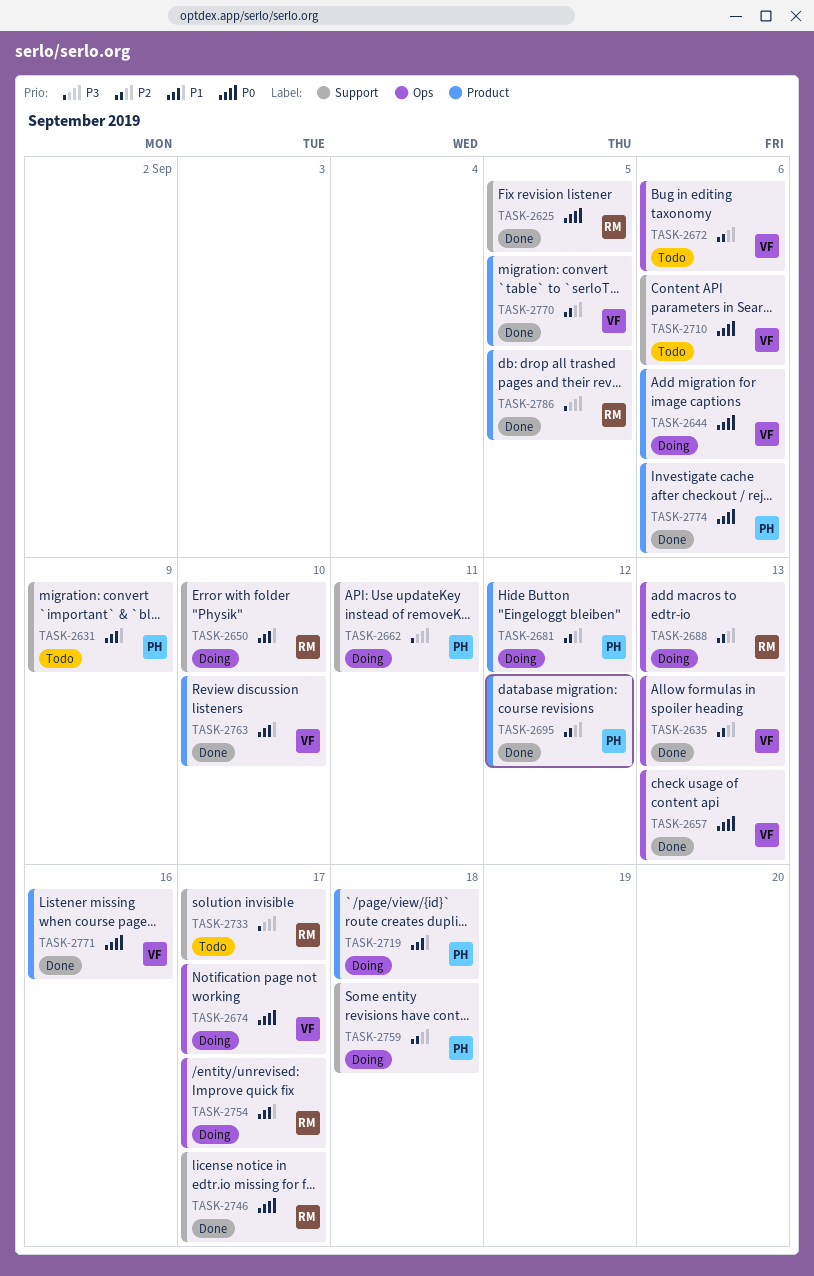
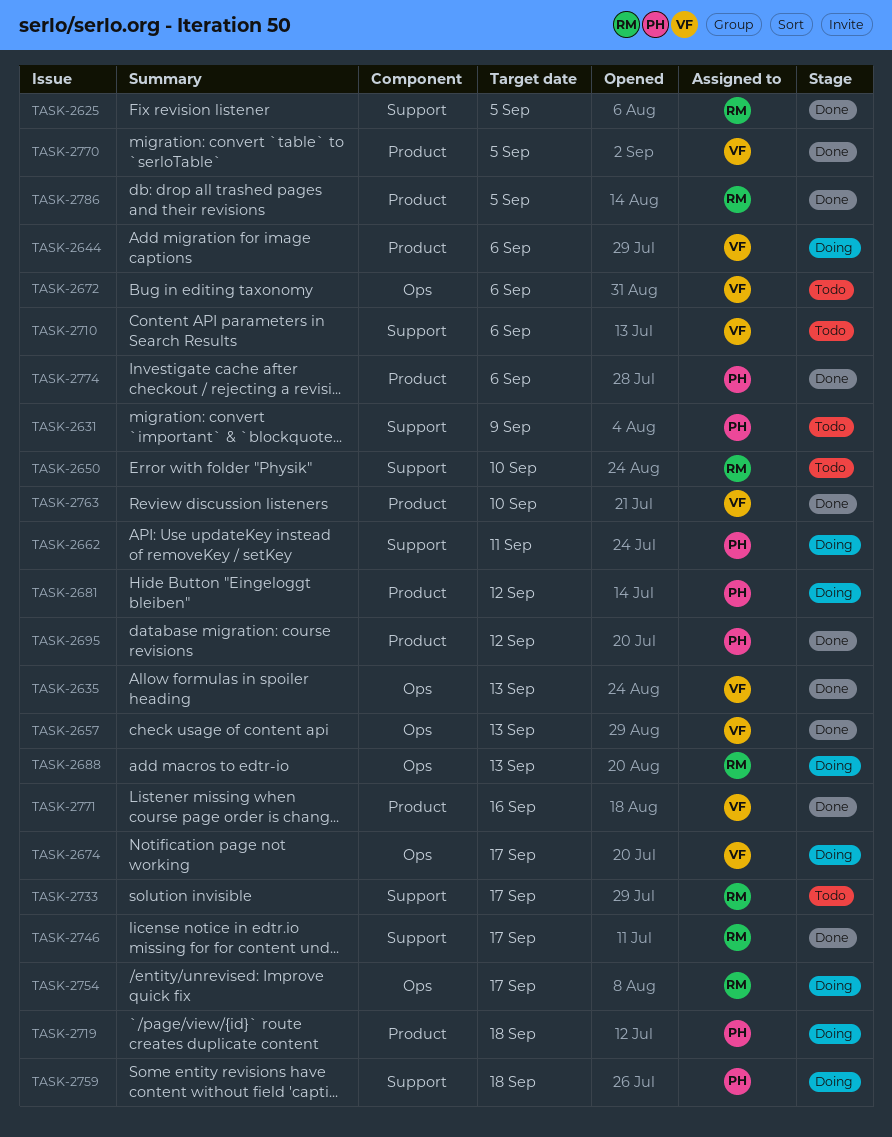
TASK-2650, status: Doing -> Todo

